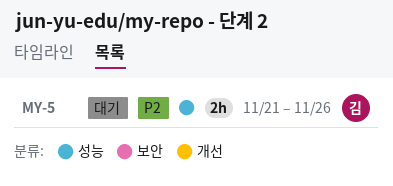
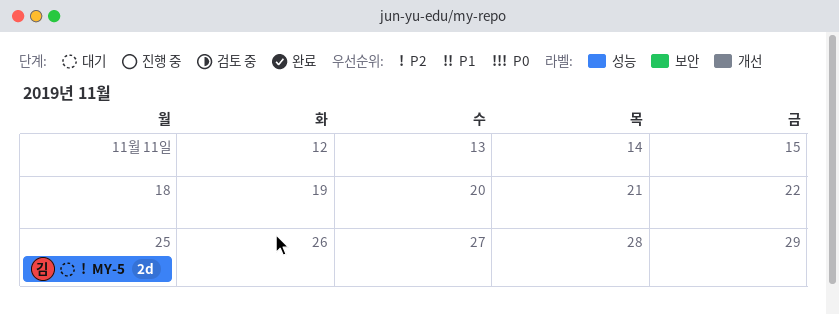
MY-5, estimate: 2h -> 2d
MY-5, start: Nov 21 -> Nov 25
MY-5, due: Nov 26 -> Nov 25

